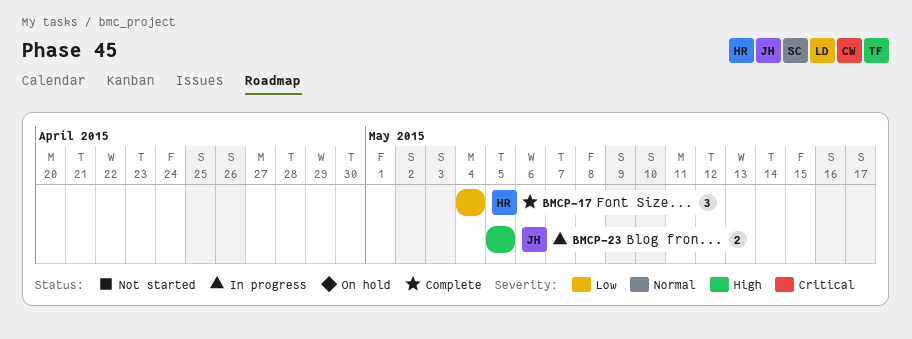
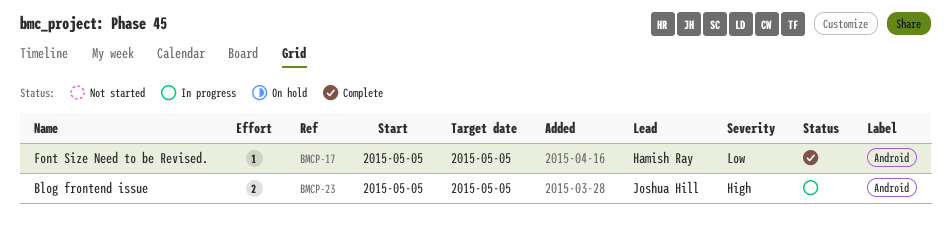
BMCP-17, estimate: 3 -> 1
BMCP-17, start: May 4 -> May 5
BMCP-17, due: May 4 -> May 5

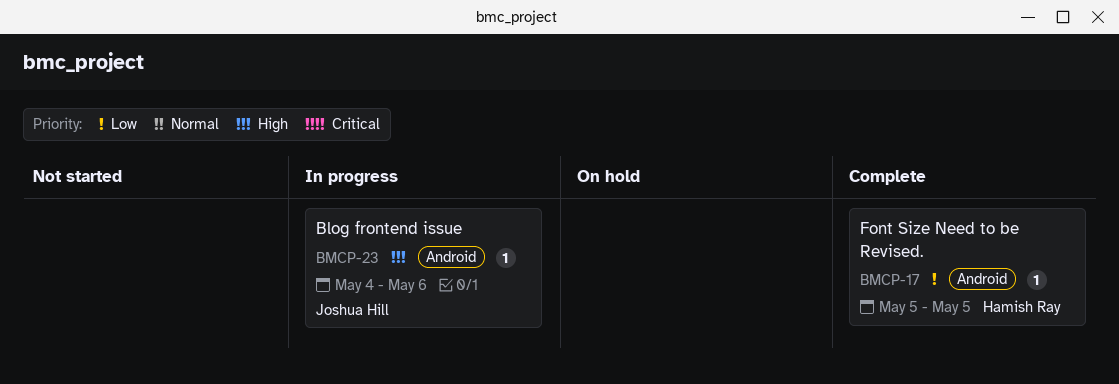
BMCP-23, estimate: 2 -> 1
BMCP-23, start: May 5 -> May 4
BMCP-23, due: May 5 -> May 6

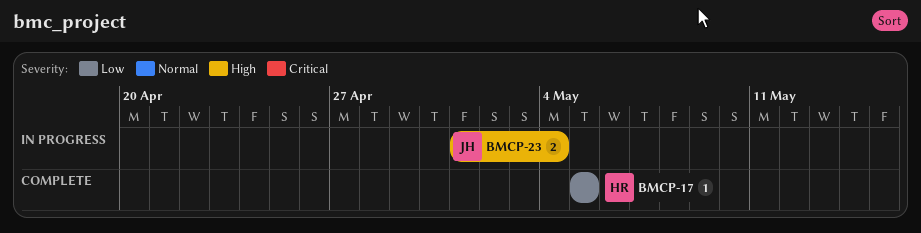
BMCP-23, estimate: 1 -> 2
BMCP-23, start: May 4 -> May 1
BMCP-23, due: May 6 -> May 4

